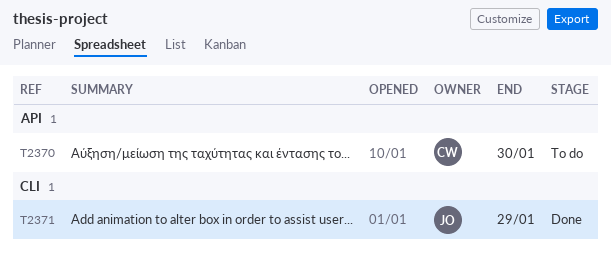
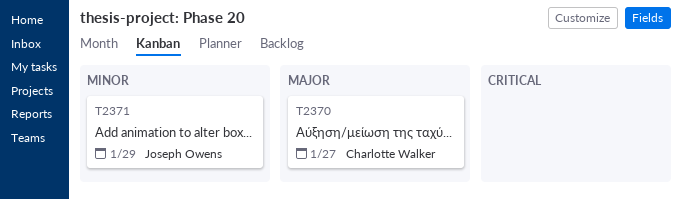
T2370, due: Jan 30 -> Jan 27

